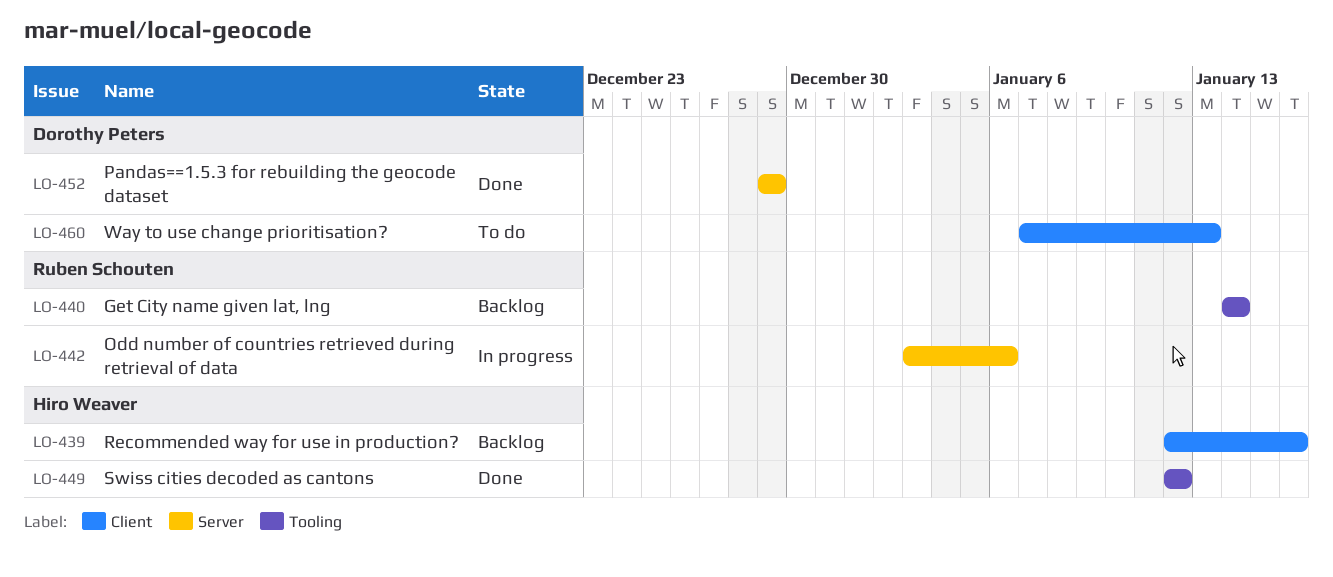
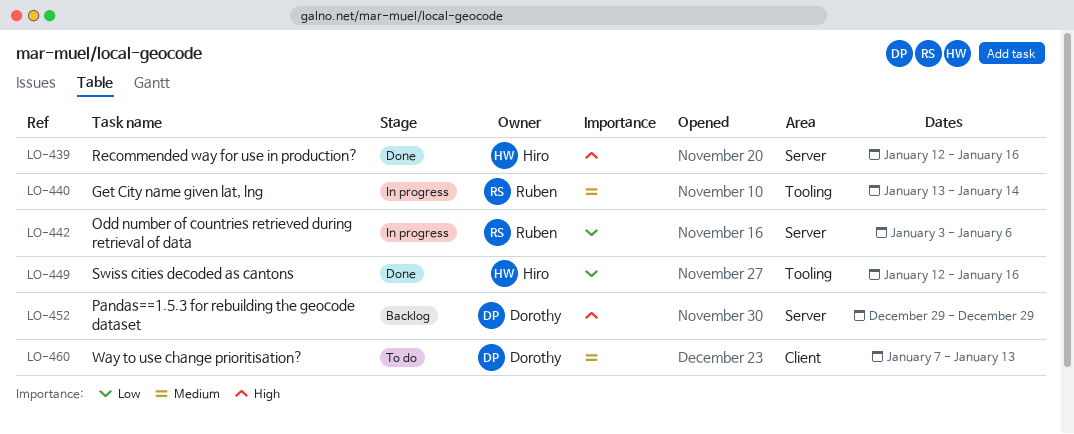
LO-439, status: Backlog -> Done
LO-439, label: Client -> Server
LO-440, status: Backlog -> In progress
LO-440, start: Jan 14 -> Jan 13
LO-449, due: Jan 12 -> Jan 16
LO-452, status: Done -> Backlog

